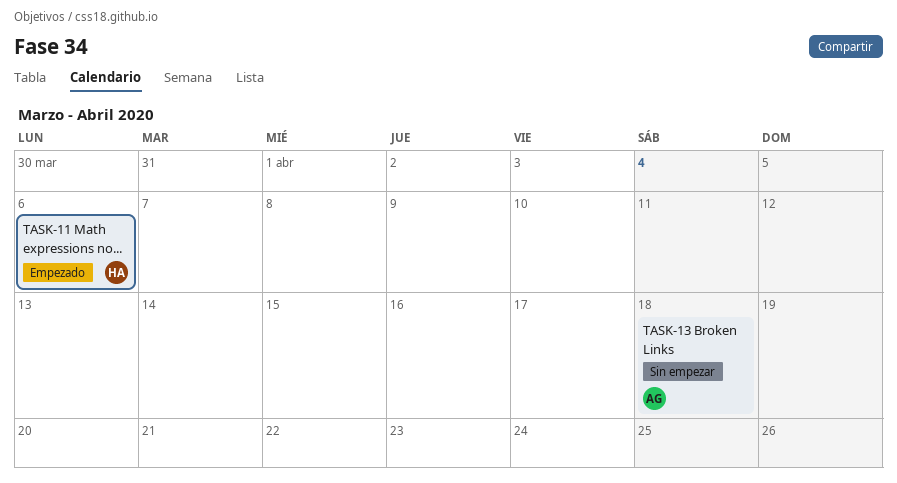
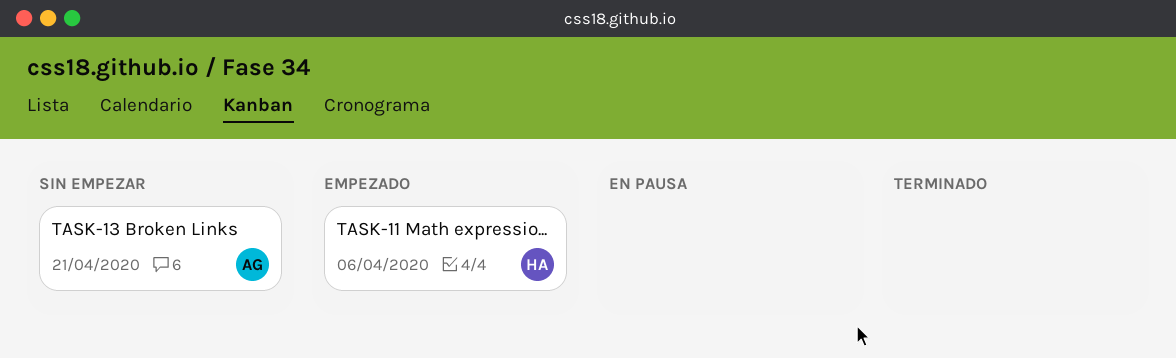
TASK-13, due: Apr 18 -> Apr 21

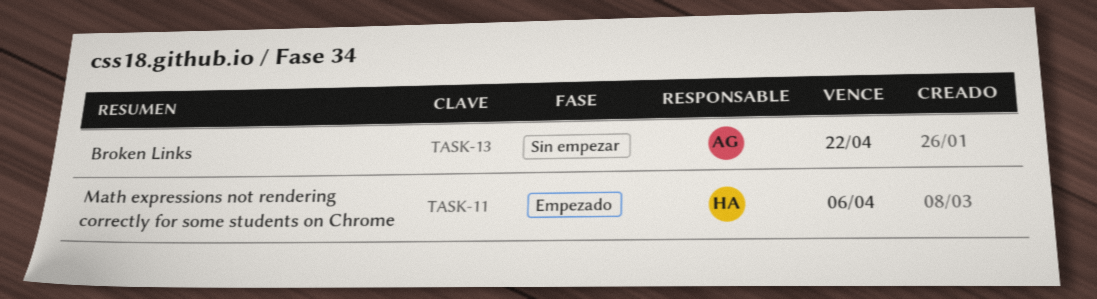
TASK-13, due: Apr 21 -> Apr 22

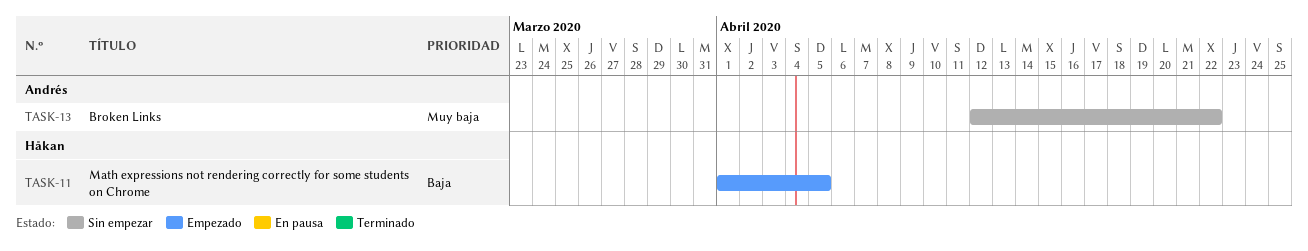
TASK-11, due: Apr 6 -> Apr 5

